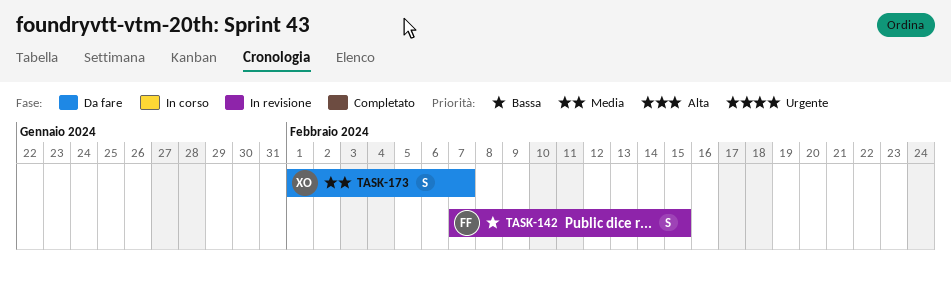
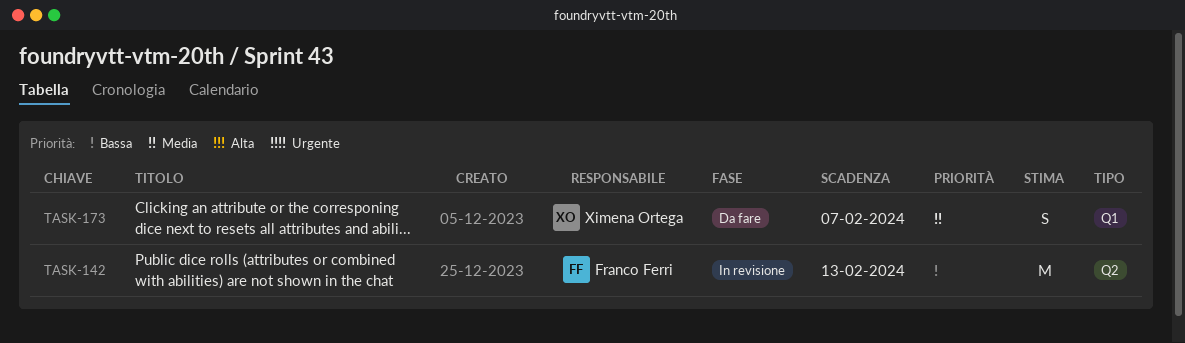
TASK-142, estimate: S -> M
TASK-142, due: Feb 15 -> Feb 13

